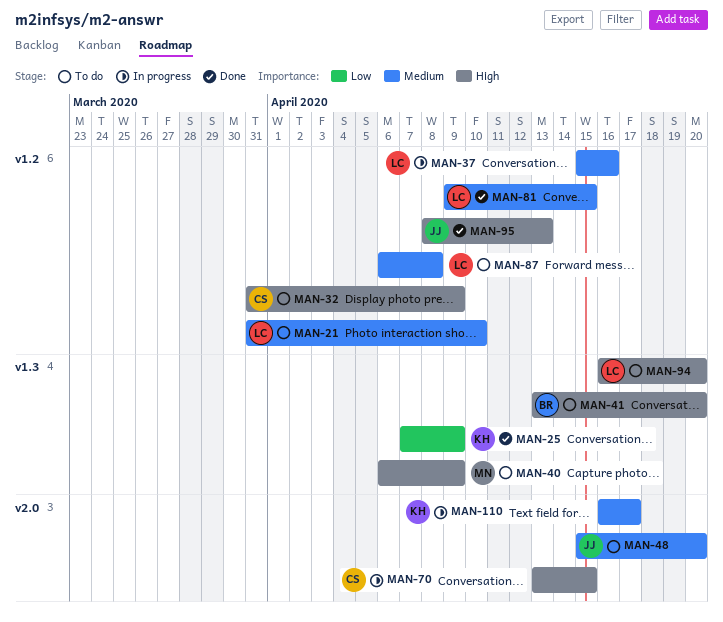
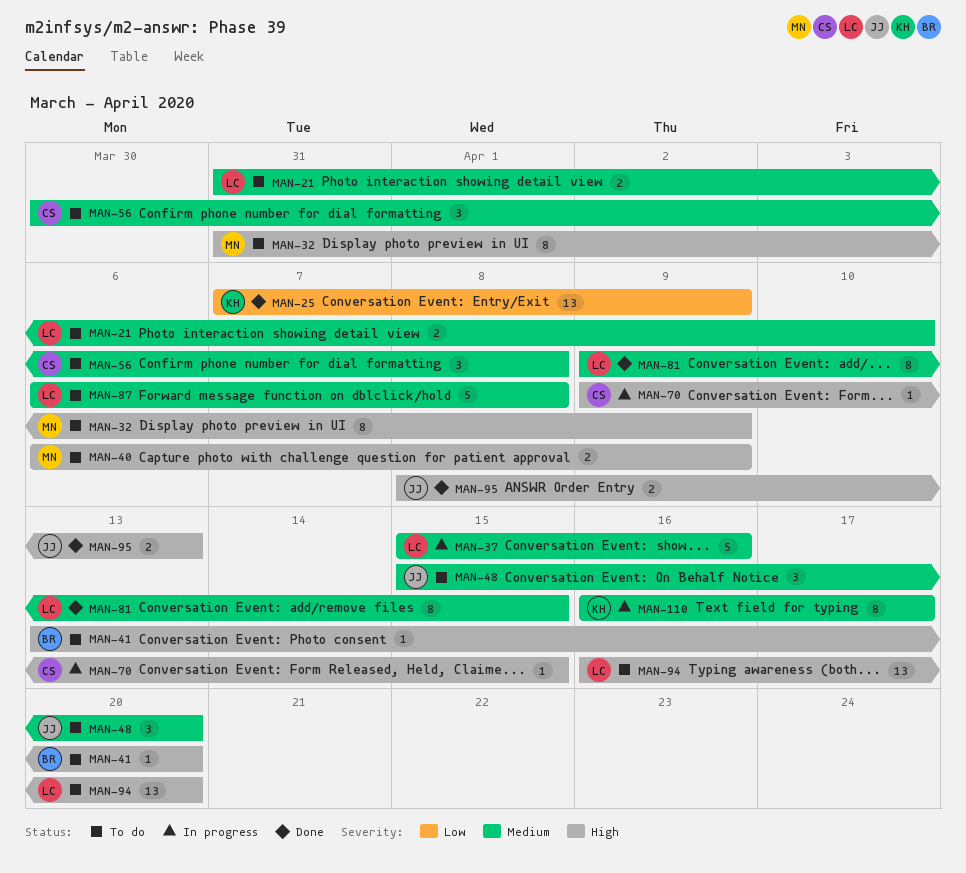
MAN-32, owner: CS -> MN
MAN-56: none -> present
MAN-70, start: Apr 13 -> Apr 9

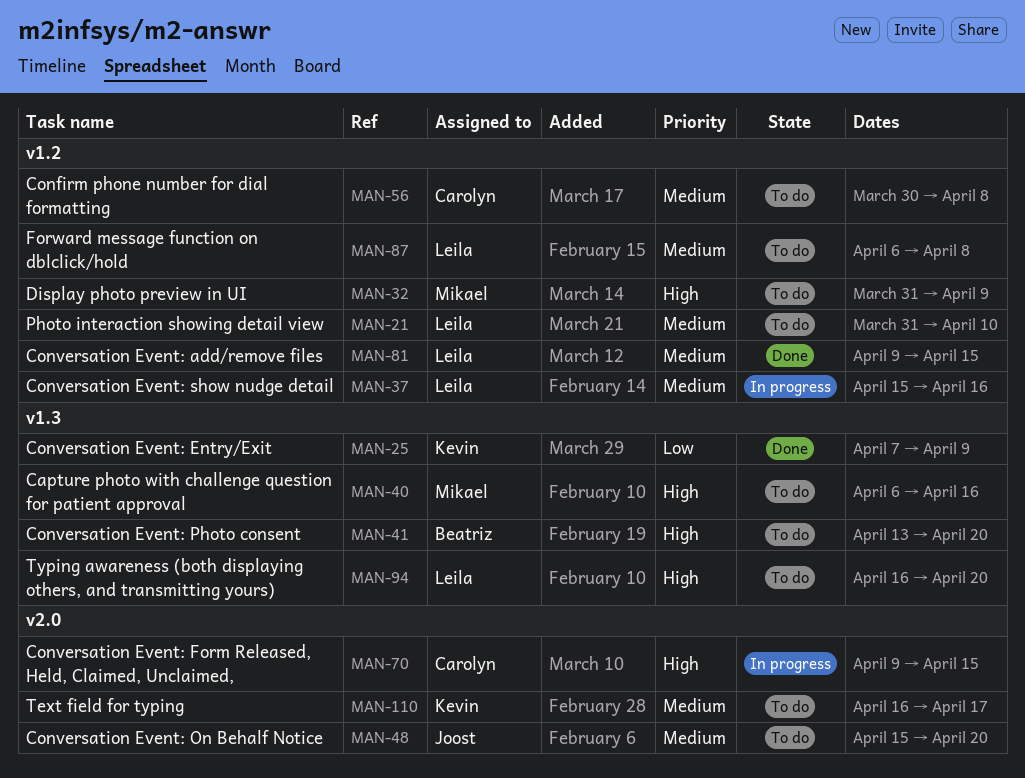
MAN-40, due: Apr 9 -> Apr 16
MAN-95: present -> none
MAN-110, status: In progress -> To do

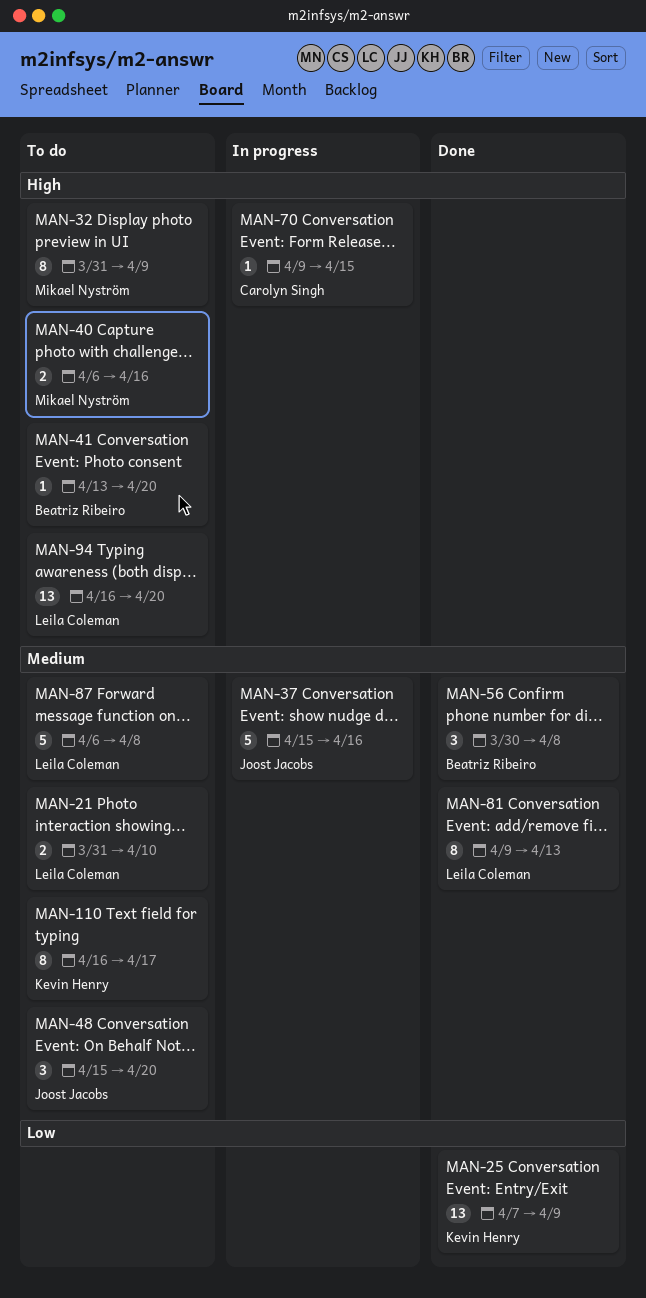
MAN-37, owner: Leila Coleman -> Joost Jacobs
MAN-56, status: To do -> Done
MAN-56, owner: Carolyn Singh -> Beatriz Ribeiro
MAN-81, due: Apr 15 -> Apr 13

